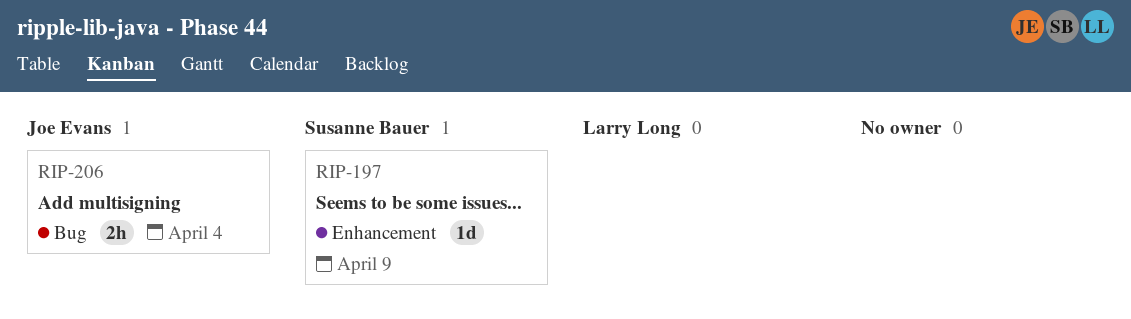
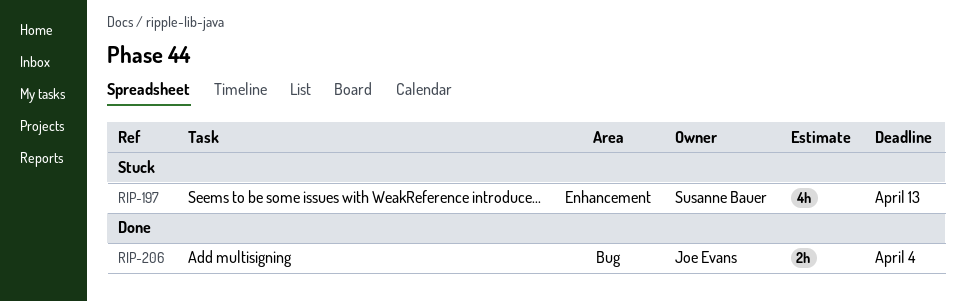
RIP-197, estimate: 1d -> 4h
RIP-197, due: Apr 9 -> Apr 13

